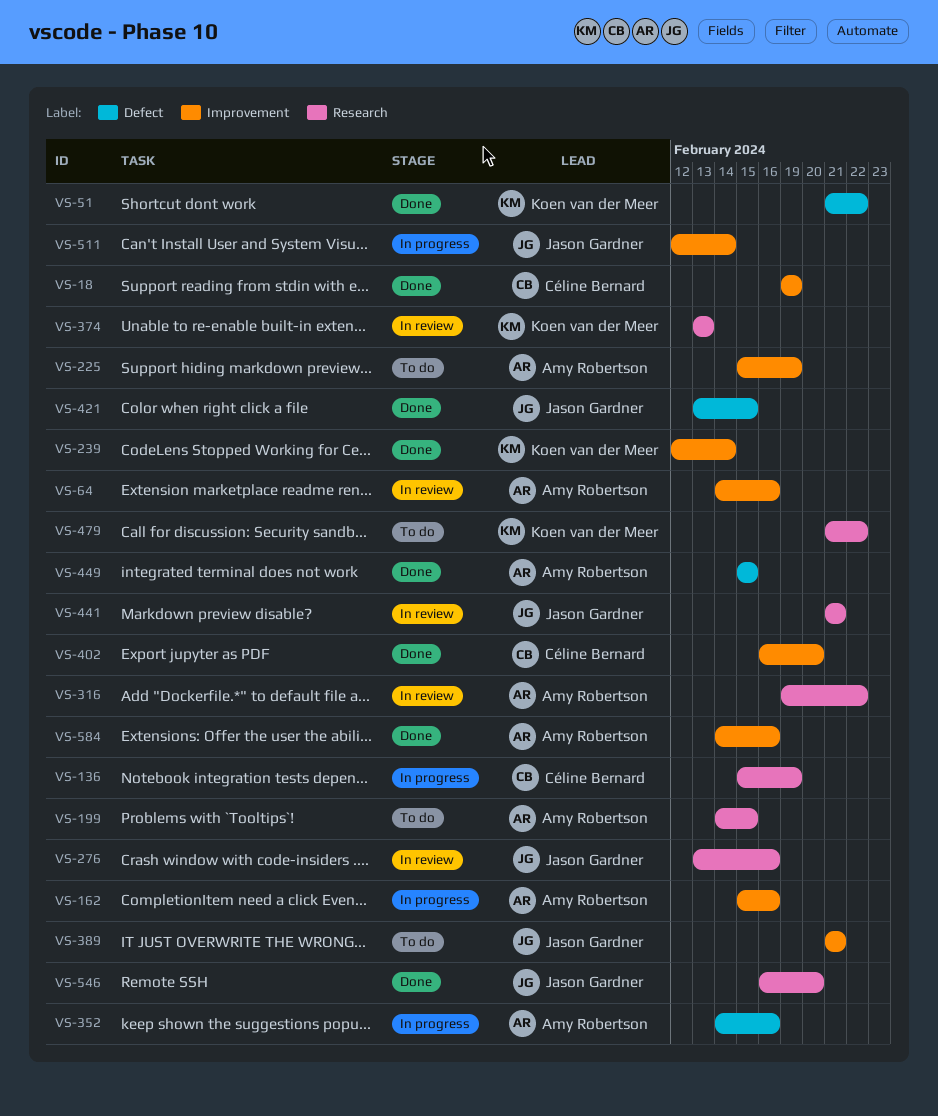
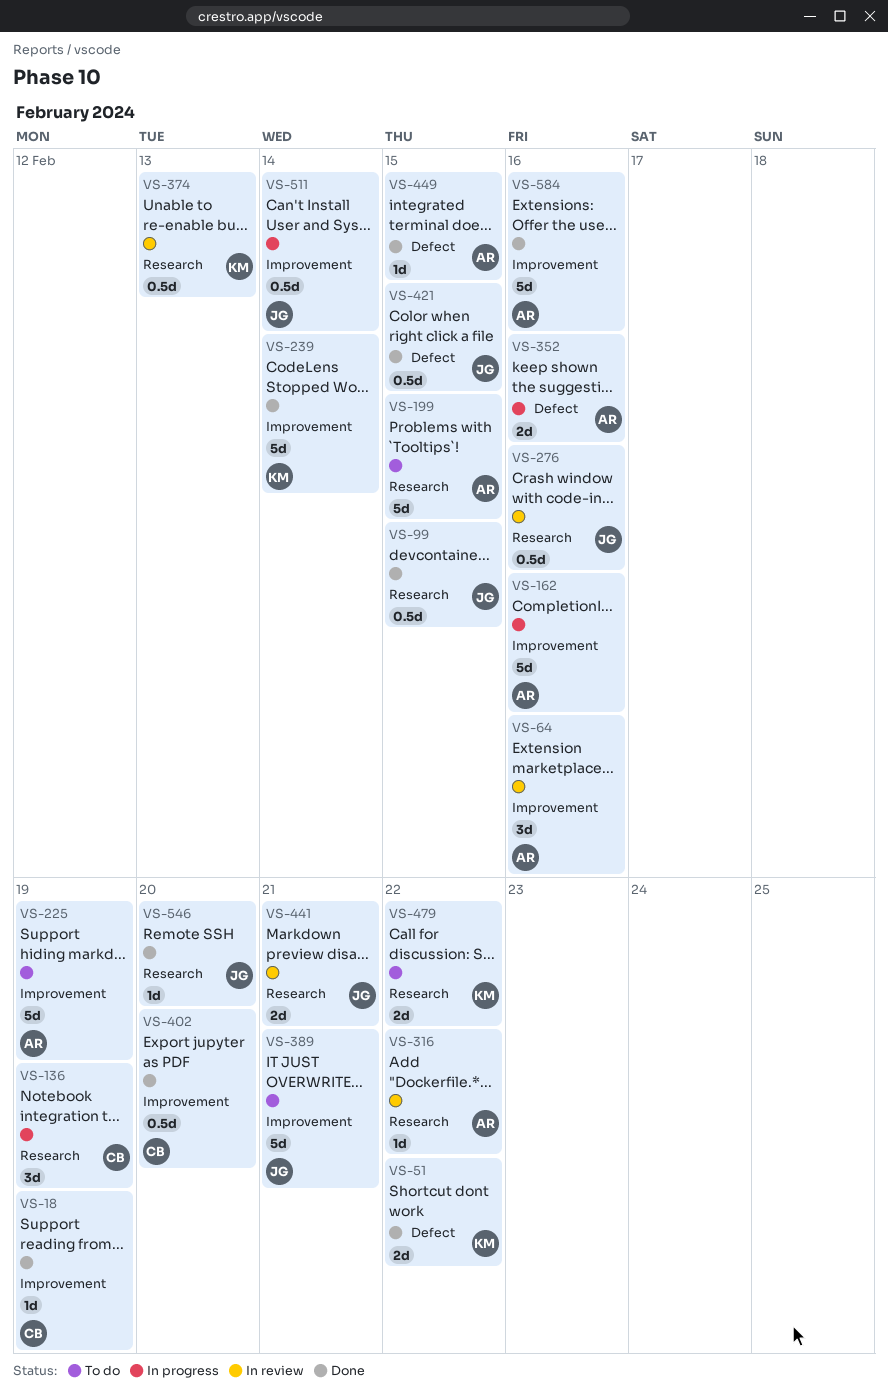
VS-99: none -> present

